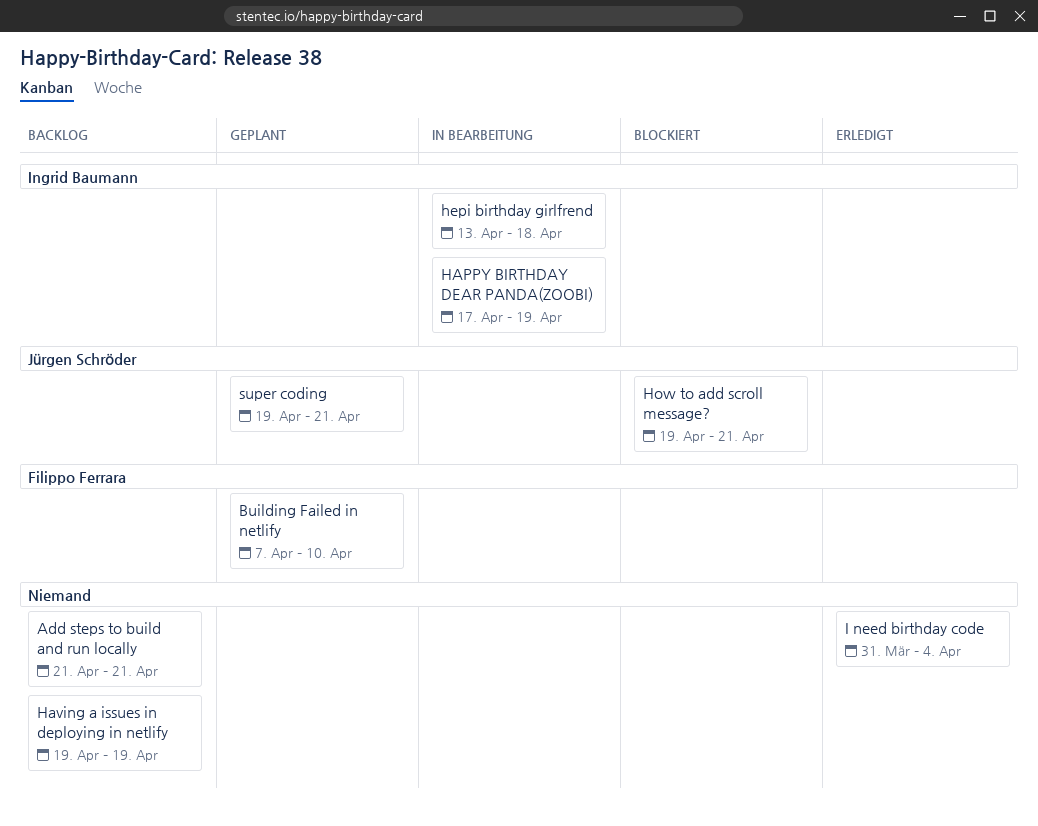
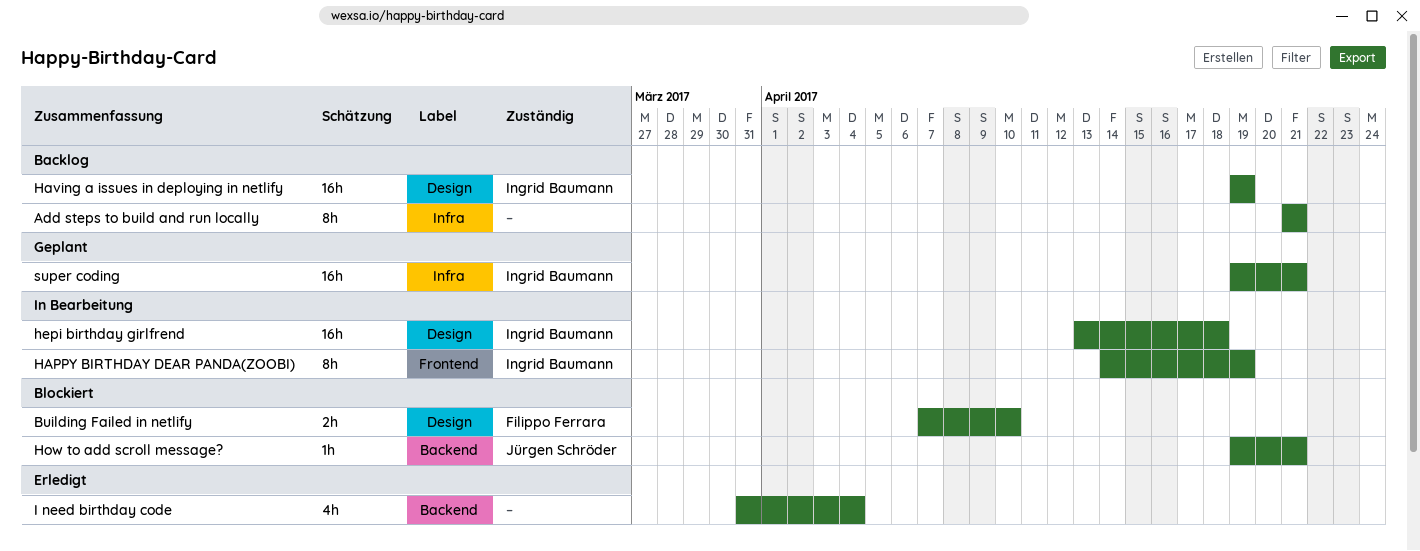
Building Failed in netlify, status: Geplant -> Blockiert
HAPPY BIRTHDAY DEAR PANDA(ZOOBI), start: Apr 17 -> Apr 14
Having a issues in deploying in netlify, owner: none -> Ingrid Baumann
super coding, owner: Jürgen Schröder -> Ingrid Baumann

